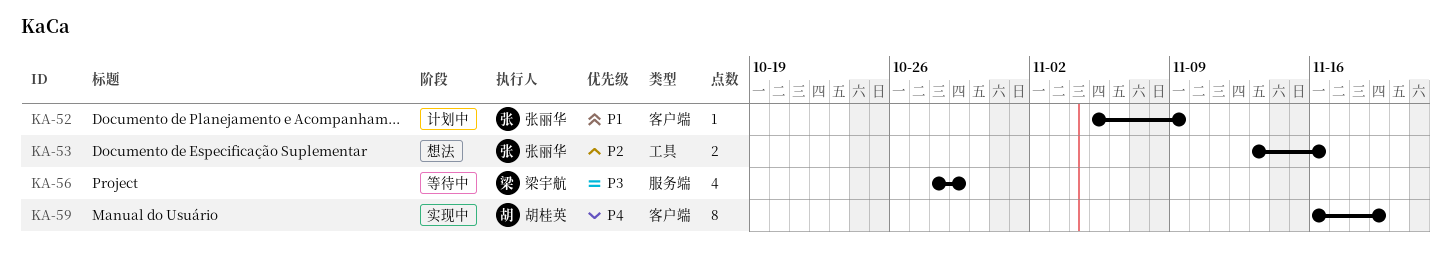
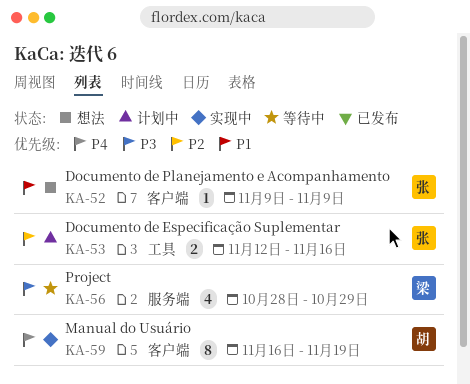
KA-52, status: 计划中 -> 想法
KA-52, start: Nov 5 -> Nov 9
KA-53, status: 想法 -> 计划中
KA-53, start: Nov 13 -> Nov 12

